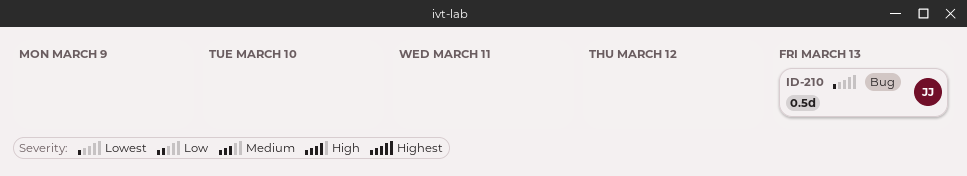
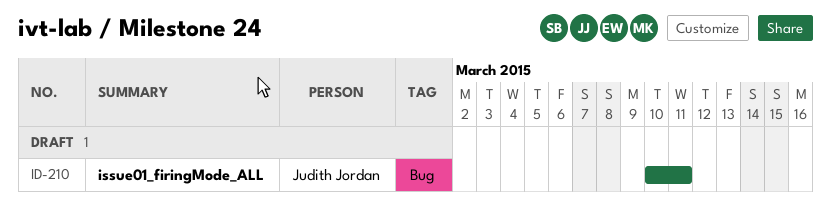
ID-210, due: Mar 13 -> Mar 11

